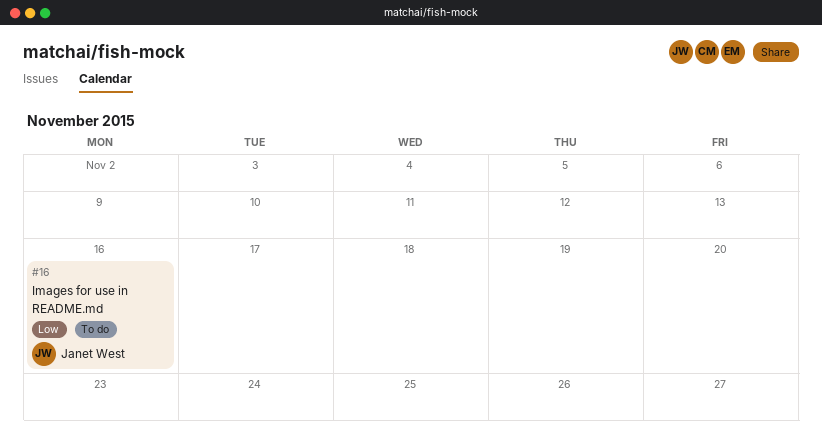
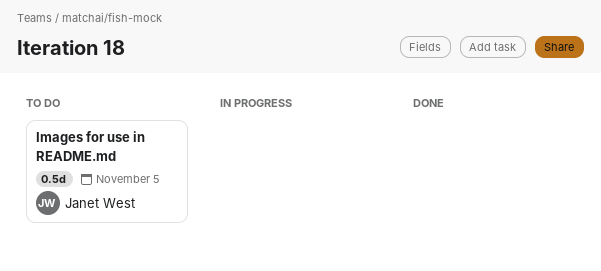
Images for use in README.md, due: Nov 16 -> Nov 5

